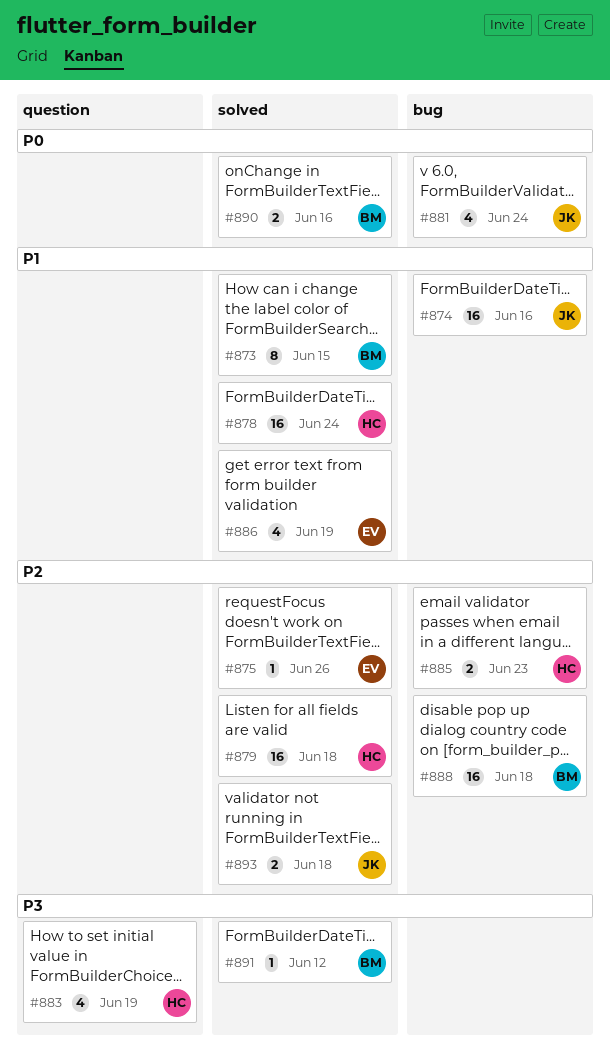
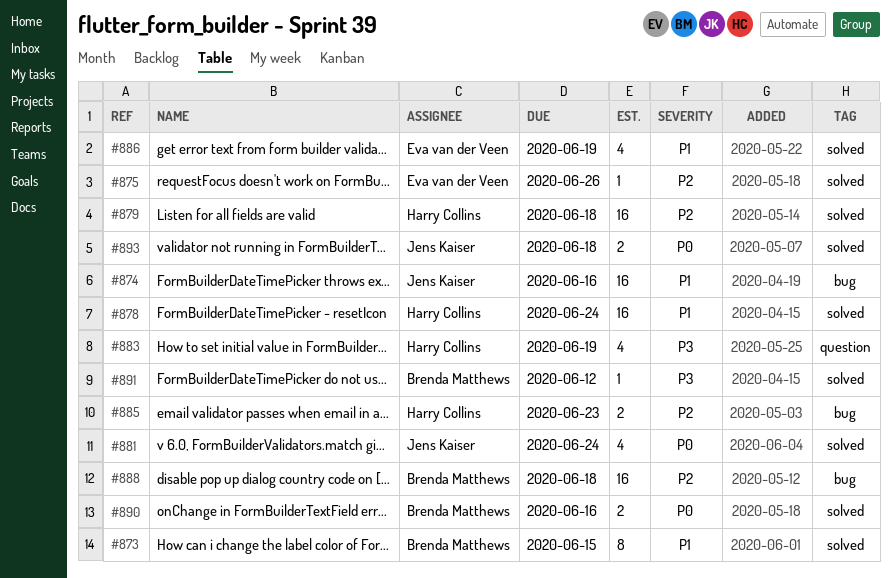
#881, label: bug -> solved
#893, priority: P2 -> P0

